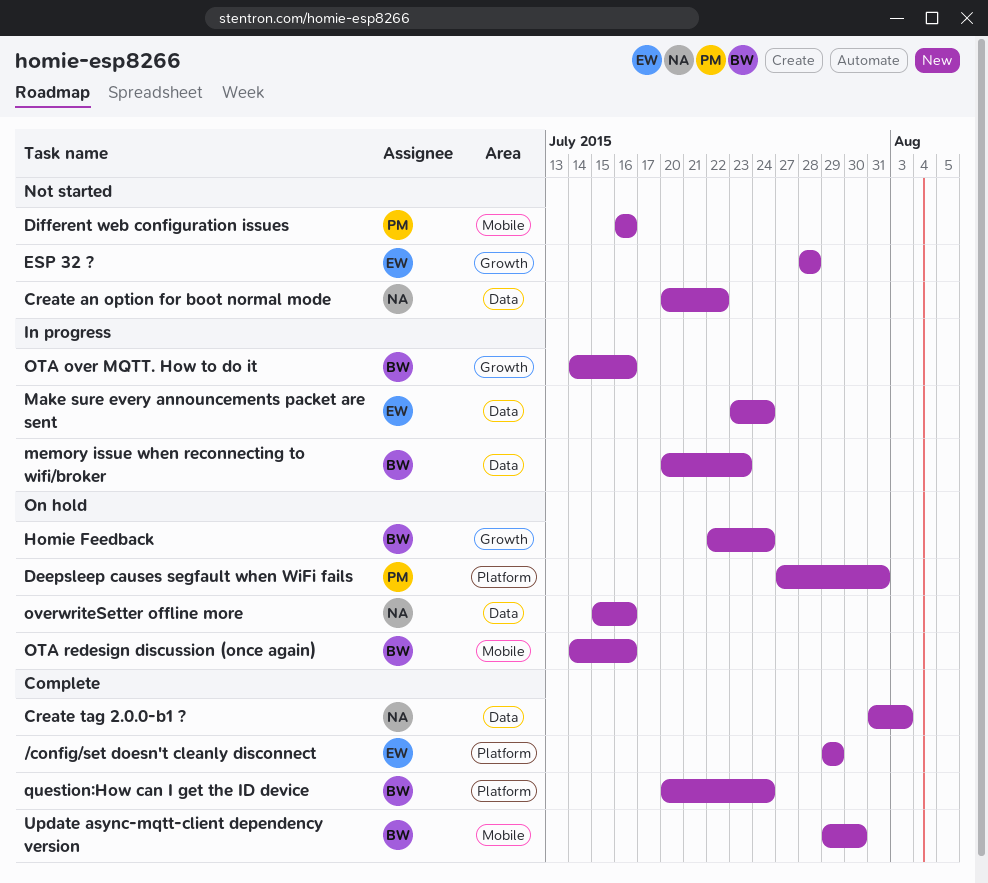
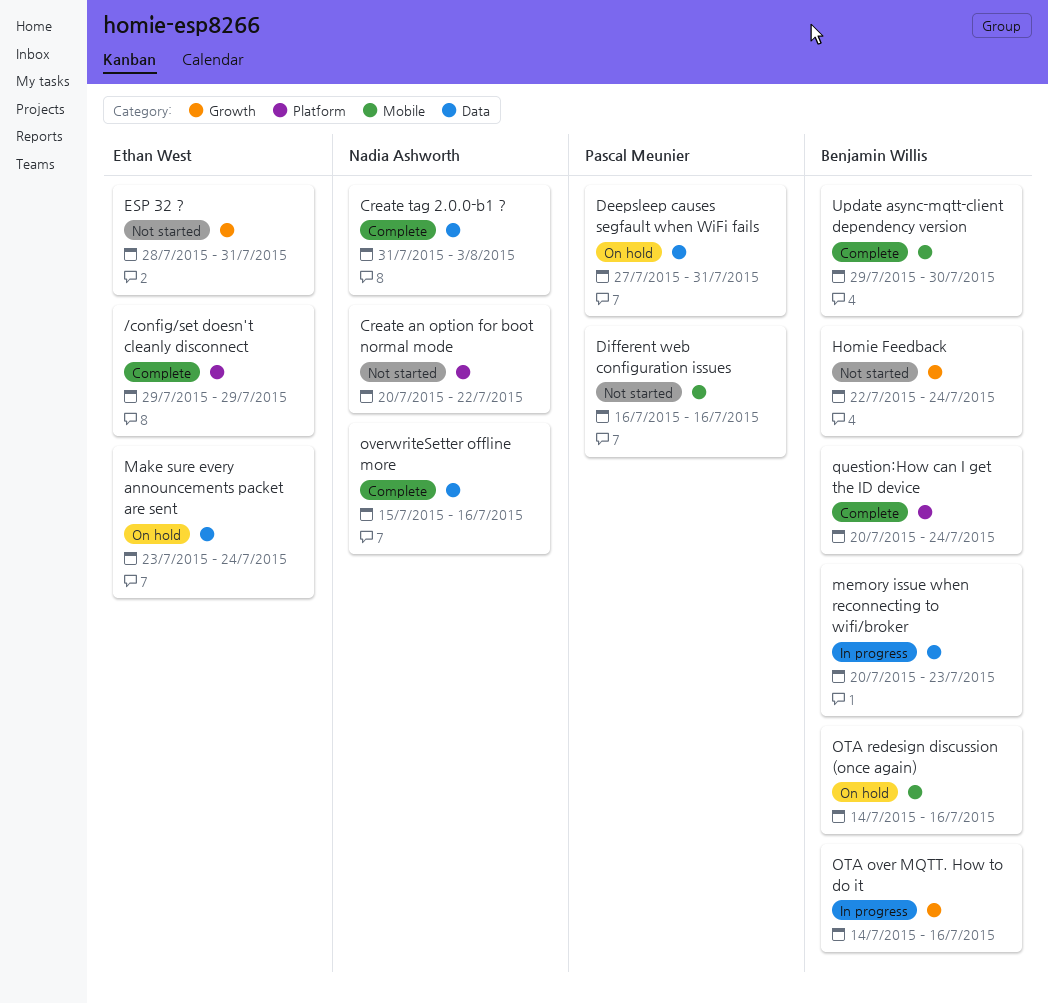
Create an option for boot normal mode, label: Data -> Platform
Deepsleep causes segfault when WiFi fails, label: Platform -> Data
ESP 32 ?, due: Jul 28 -> Jul 31
Homie Feedback, status: On hold -> Not started
Make sure every announcements packet are sent, status: In progress -> On hold
overwriteSetter offline more, status: On hold -> Complete

